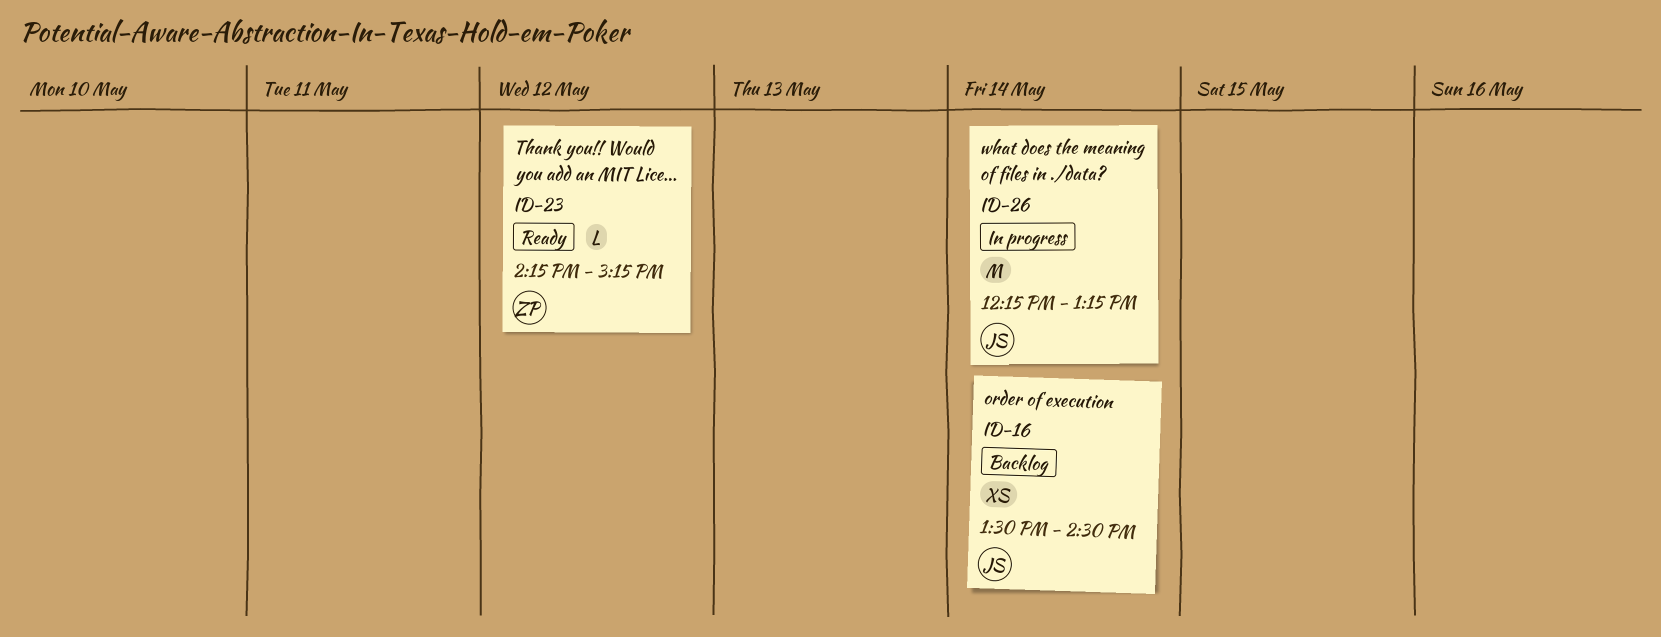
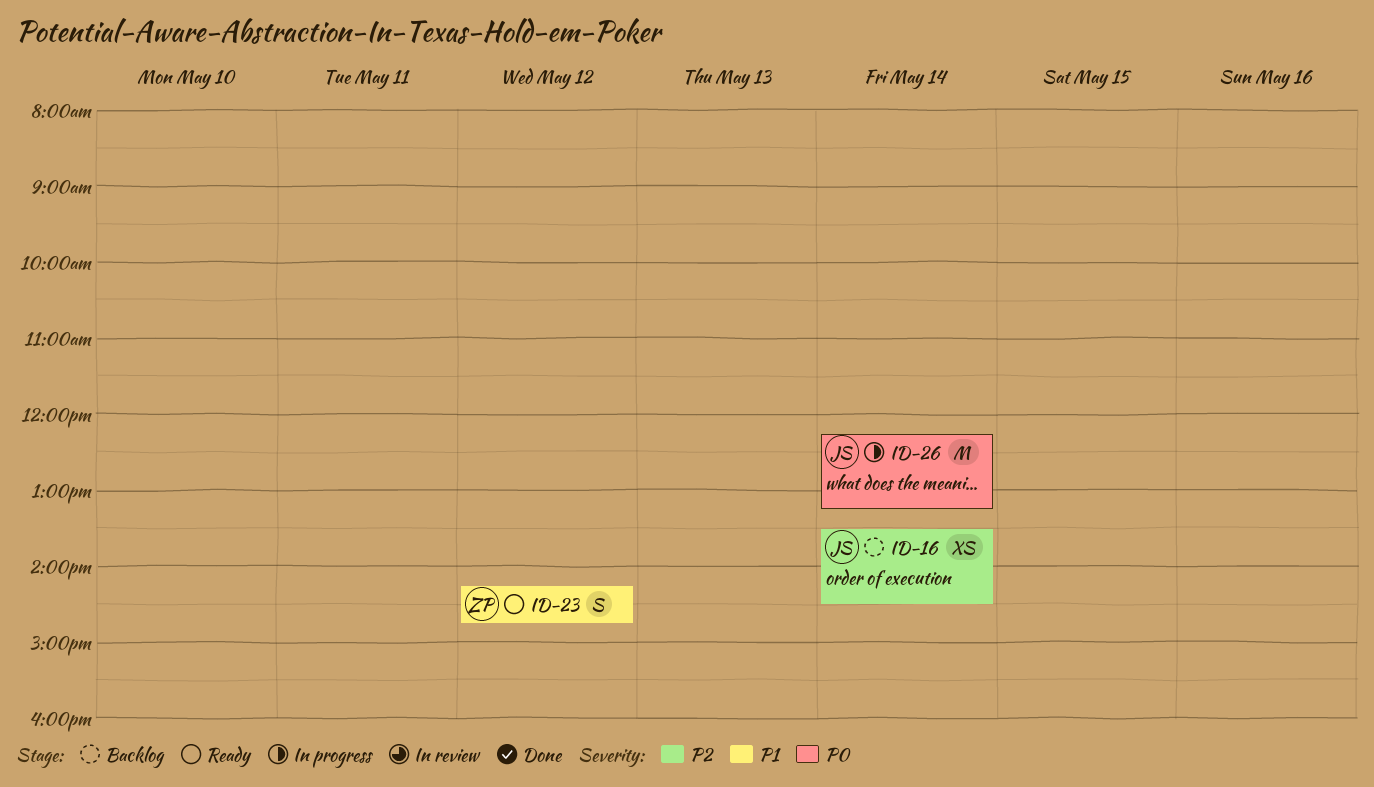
ID-23, estimate: L -> S
ID-23, ends: 15:15 -> 14:45

